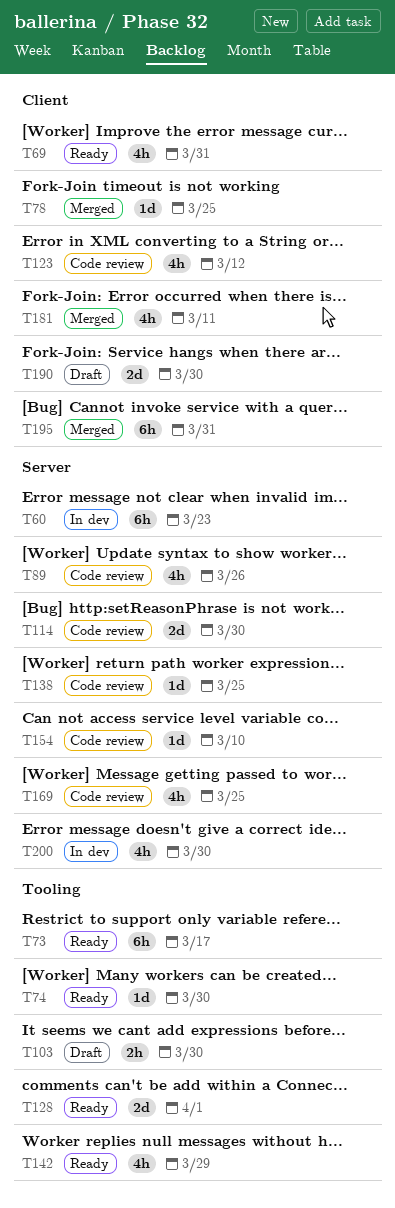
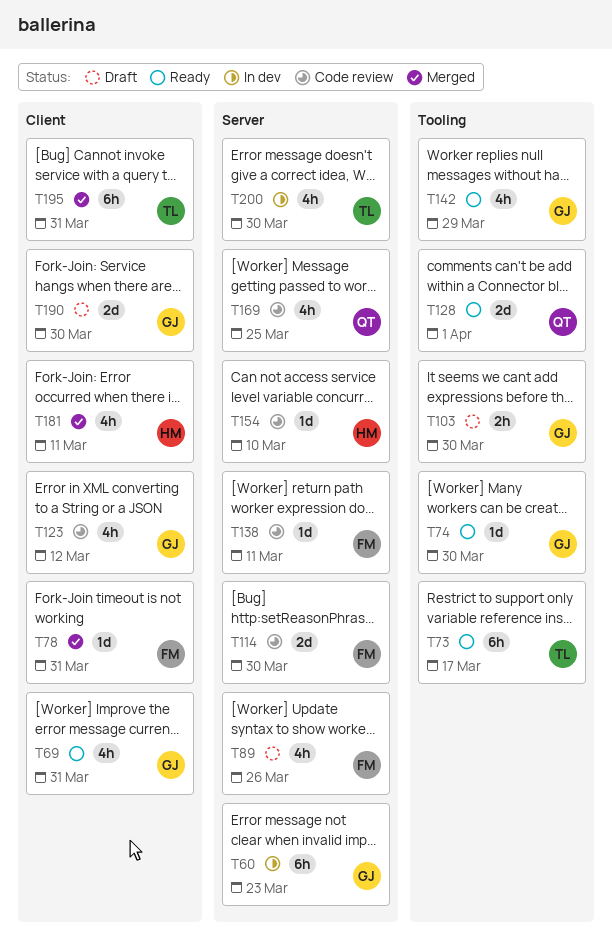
T78, due: Mar 25 -> Mar 31
T89, status: Code review -> Draft
T138, due: Mar 25 -> Mar 11

